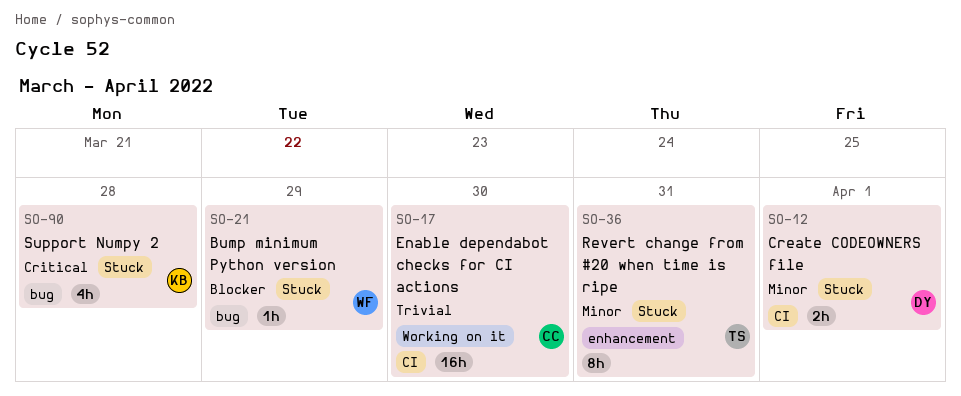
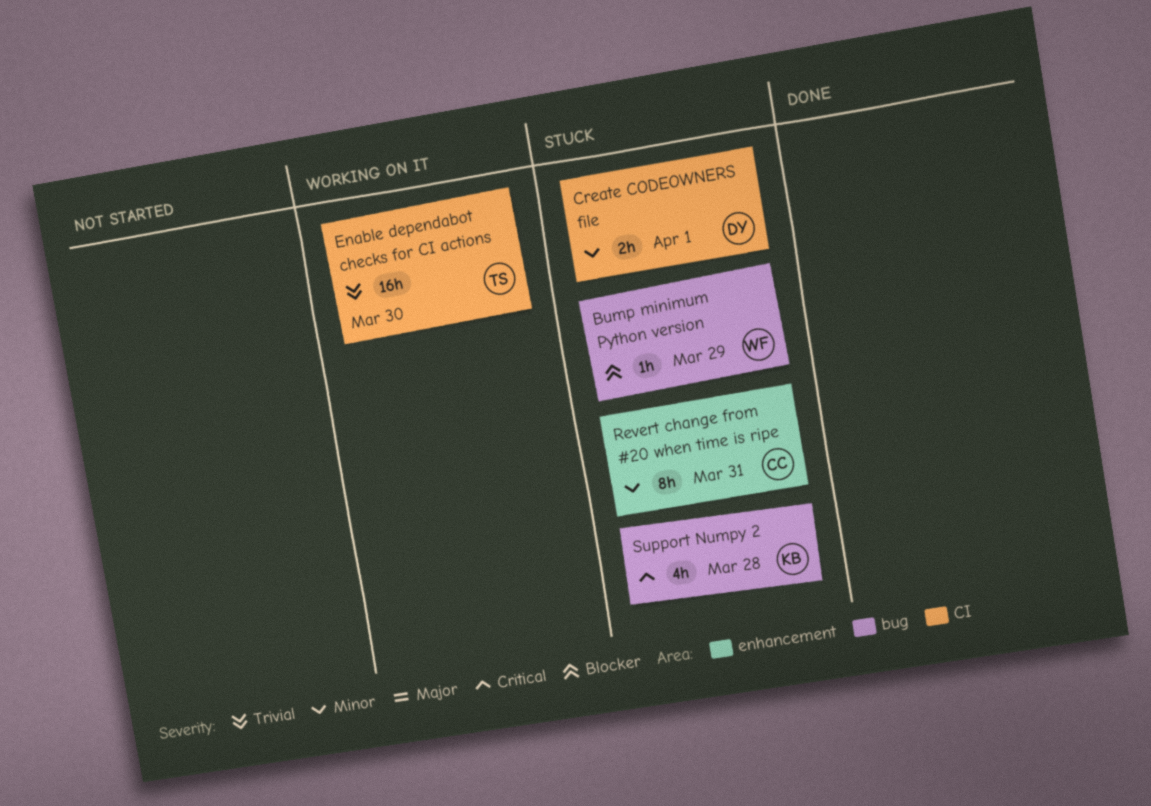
Enable dependabot checks for CI actions, owner: CC -> TS
Revert change from #20 when time is ripe, owner: TS -> CC

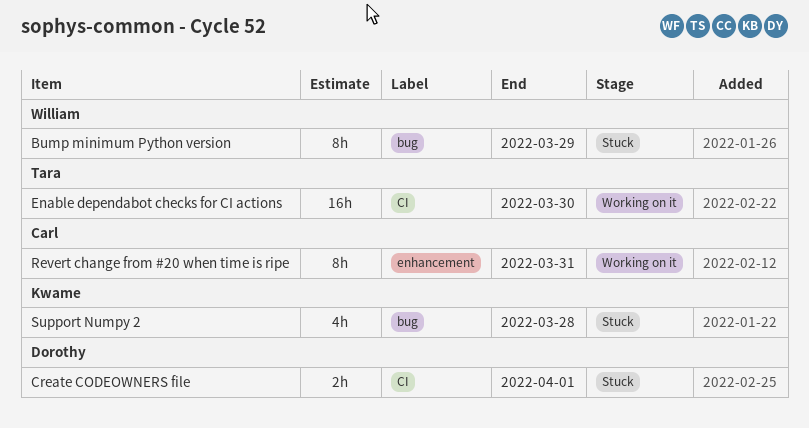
Bump minimum Python version, estimate: 1h -> 8h
Revert change from #20 when time is ripe, status: Stuck -> Working on it

